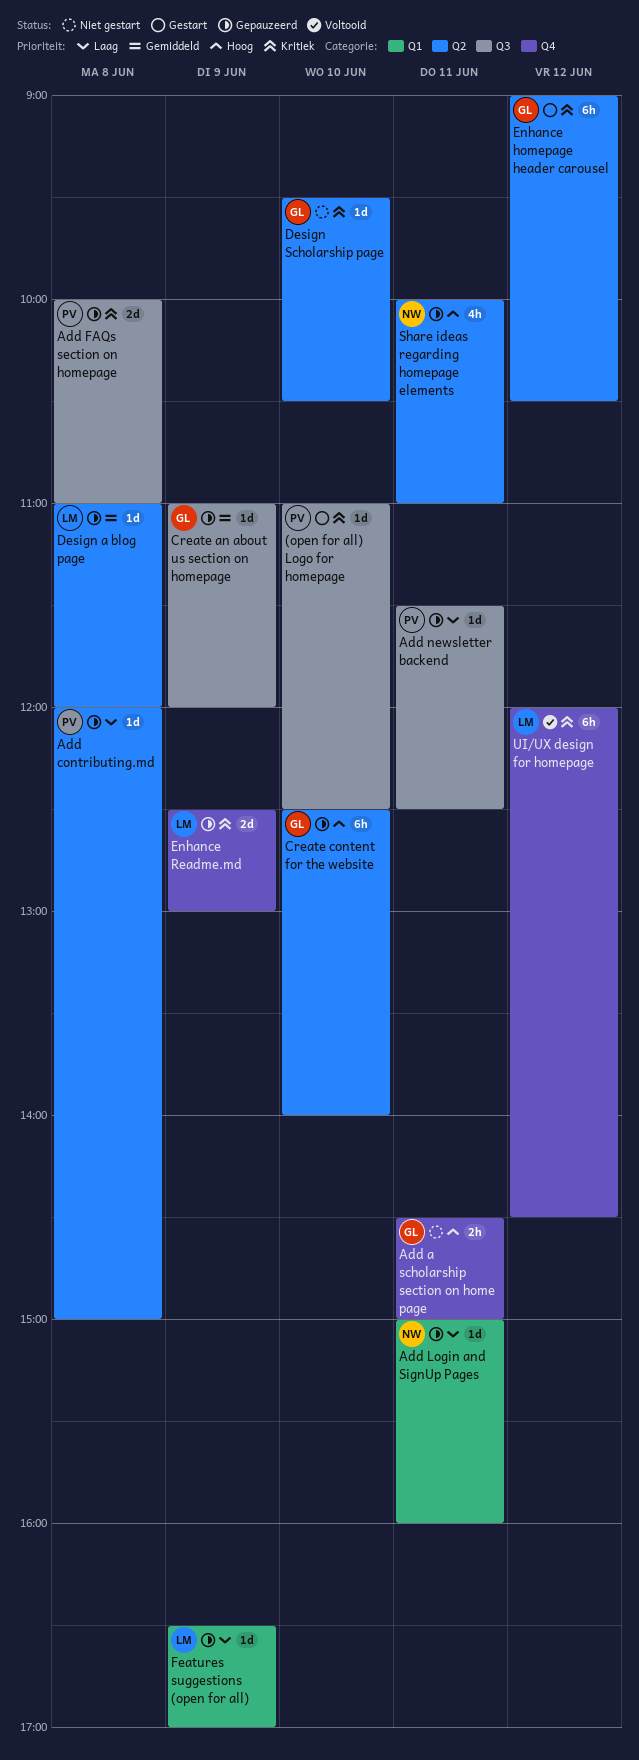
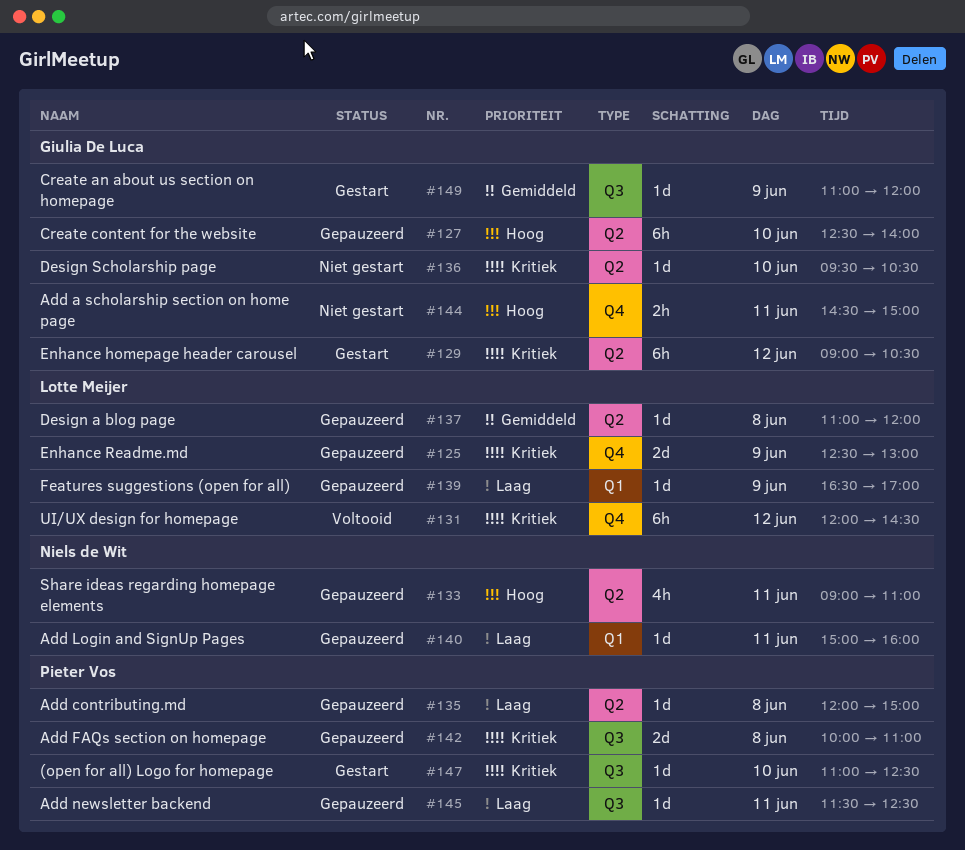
Create an about us section on homepage, status: Gepauzeerd -> Gestart
Share ideas regarding homepage elements, begins: 10:00 -> 09:00

